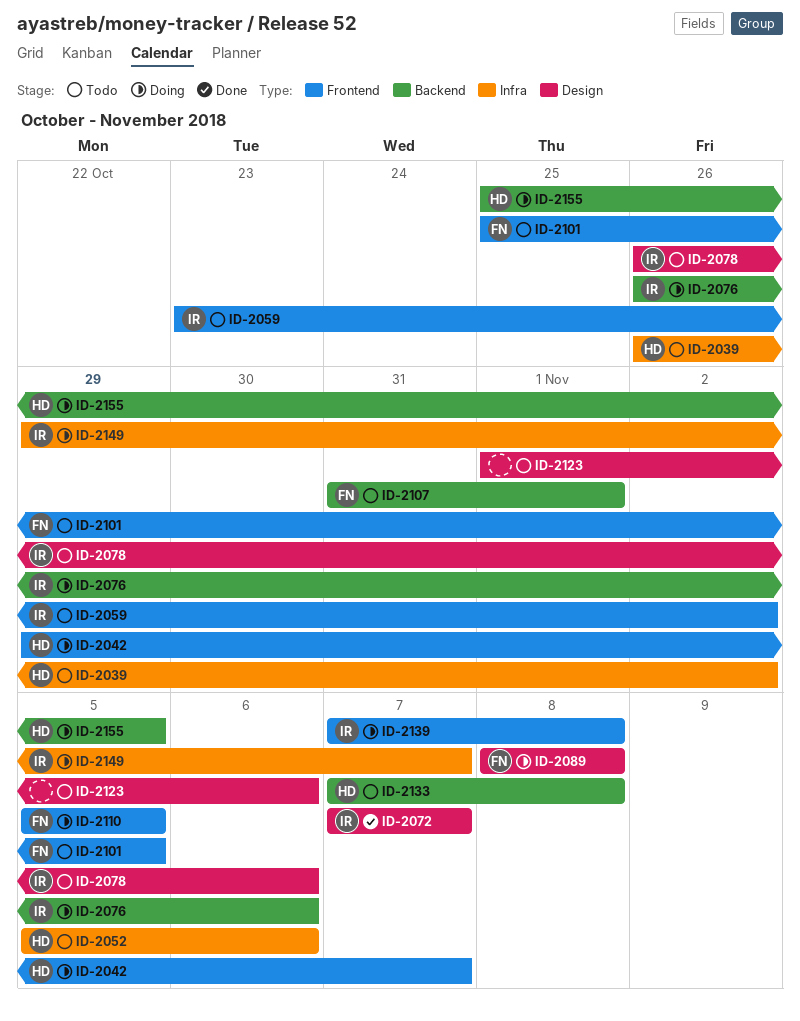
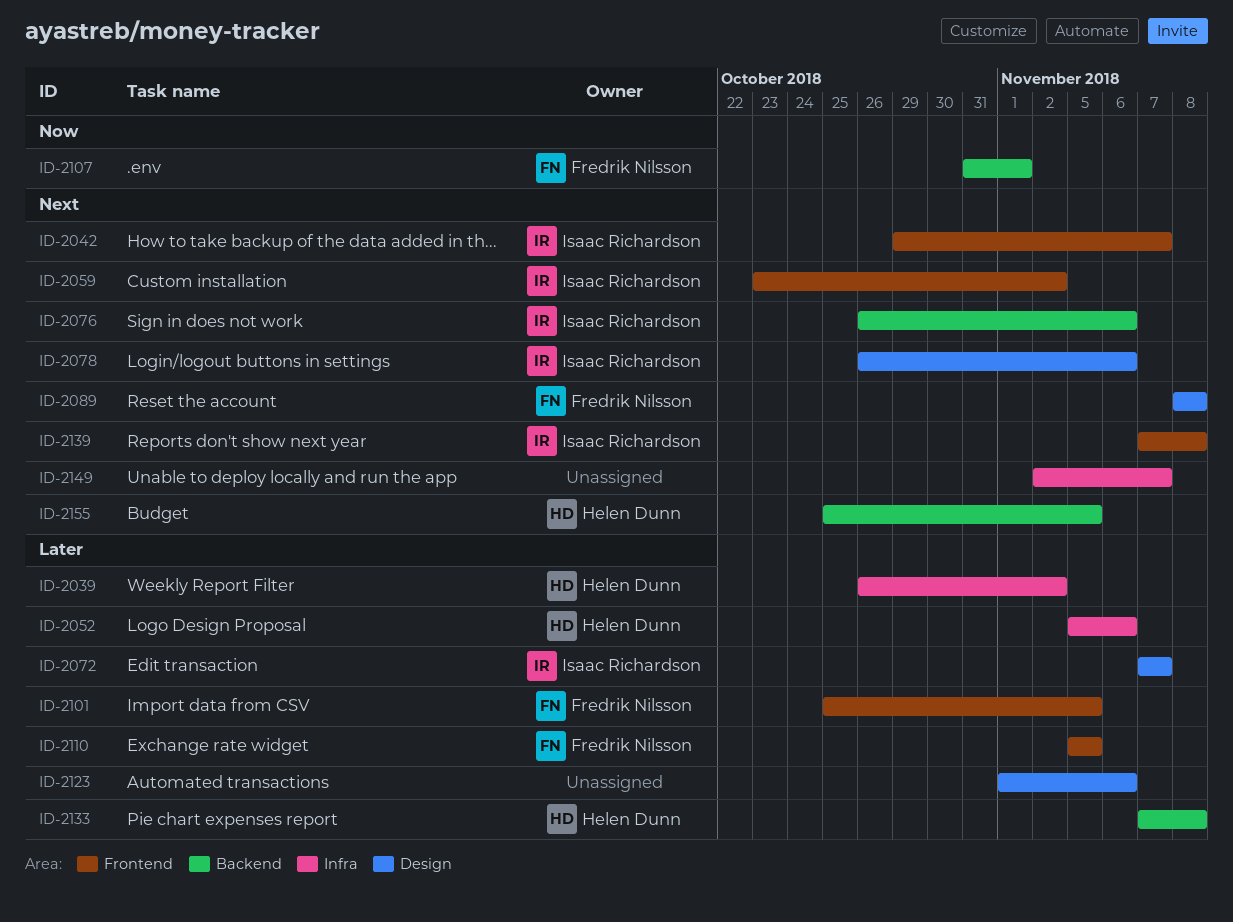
ID-2042, owner: Helen Dunn -> Isaac Richardson
ID-2149, owner: Isaac Richardson -> none
ID-2149, start: Oct 29 -> Nov 2

